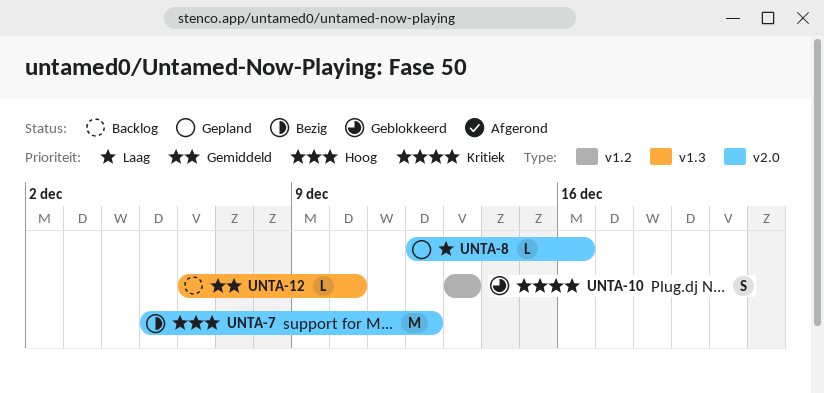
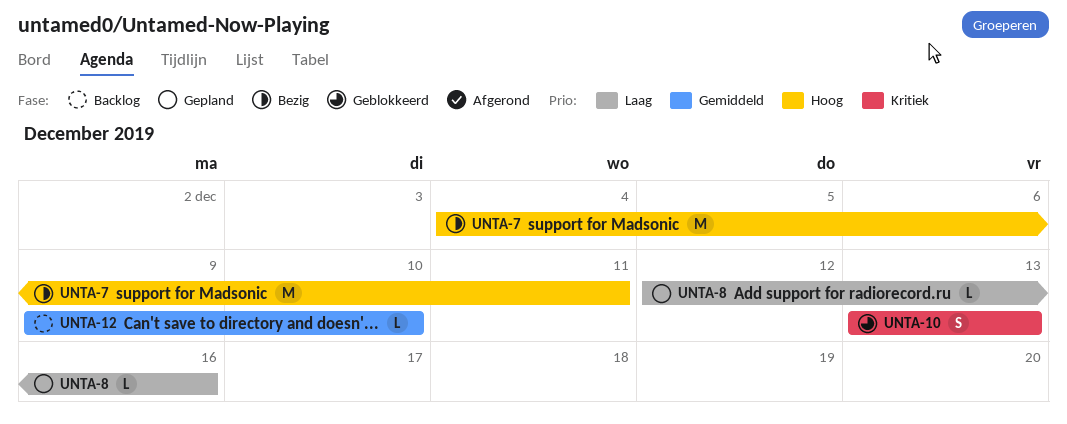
UNTA-7, start: Dec 5 -> Dec 4
UNTA-7, due: Dec 12 -> Dec 11
UNTA-12, start: Dec 6 -> Dec 9

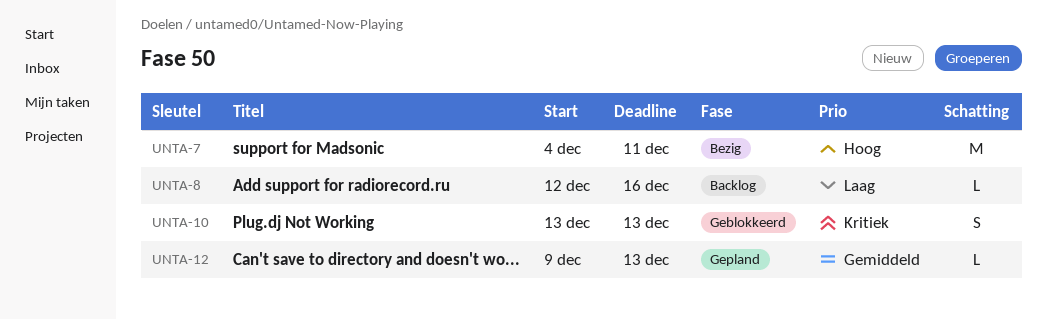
UNTA-8, status: Gepland -> Backlog
UNTA-12, status: Backlog -> Gepland
UNTA-12, due: Dec 10 -> Dec 13

